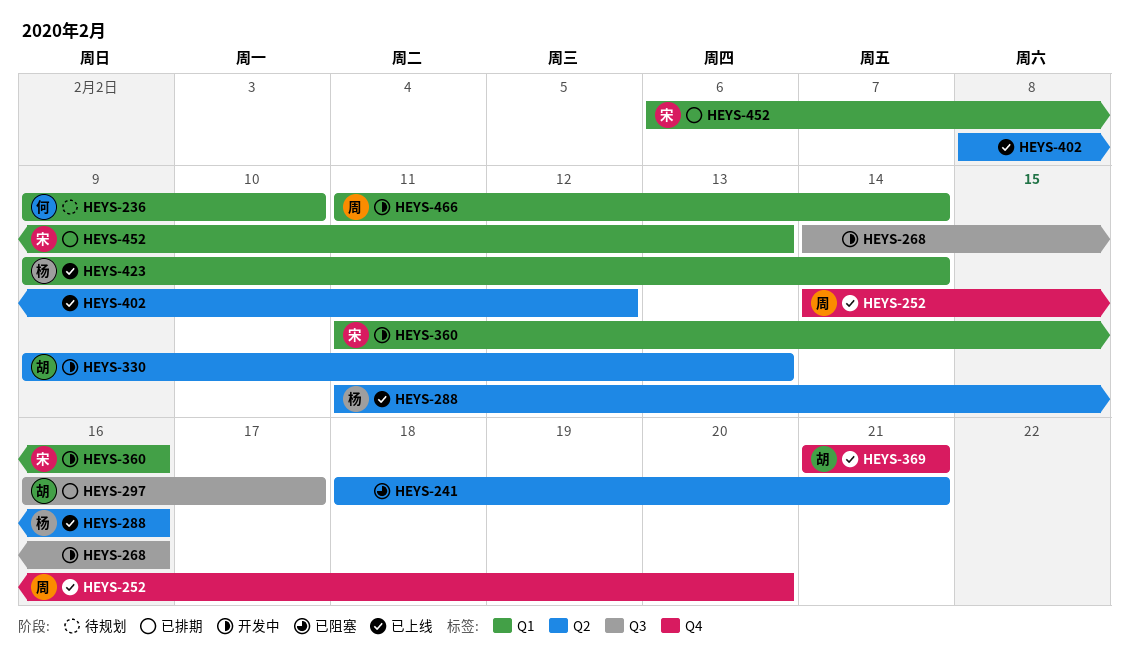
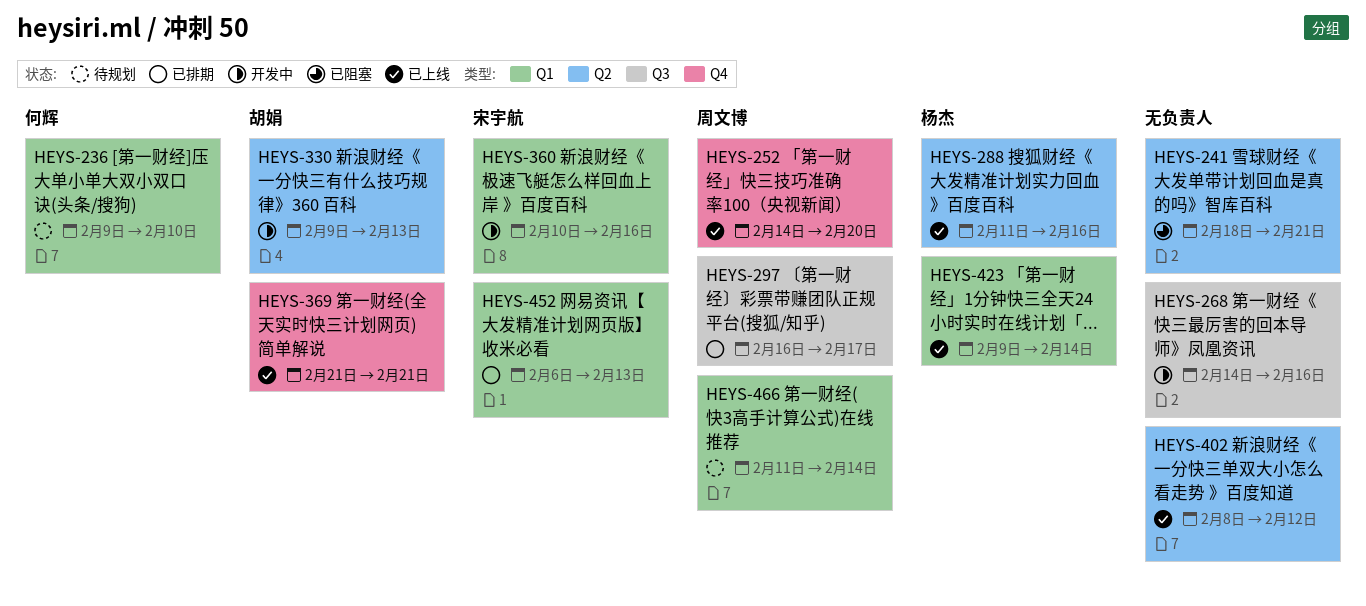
HEYS-297, owner: 胡娟 -> 周文博
HEYS-360, start: Feb 11 -> Feb 10
HEYS-466, status: 开发中 -> 待规划

